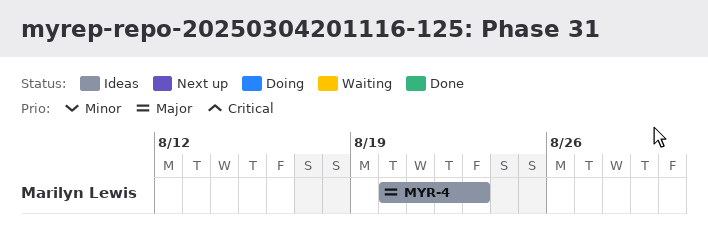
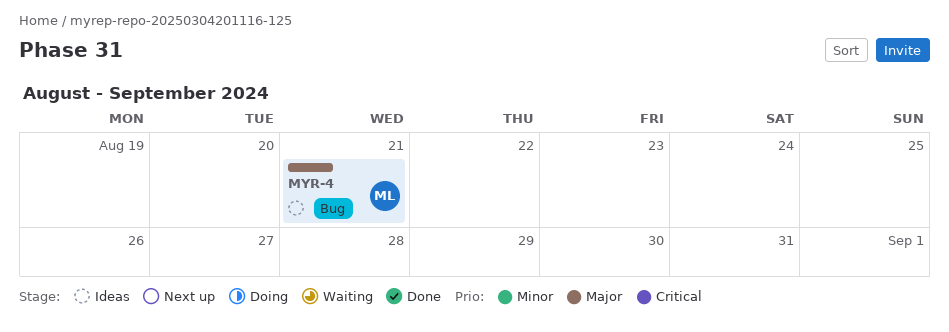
MYR-4, due: Aug 23 -> Aug 21

